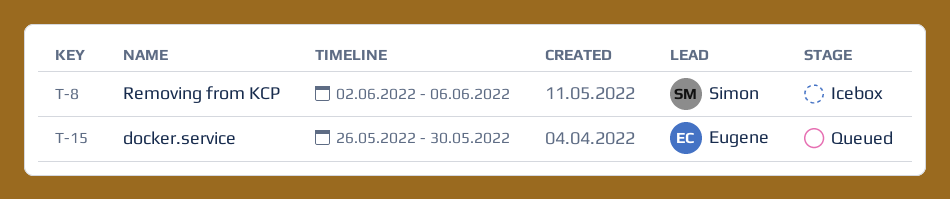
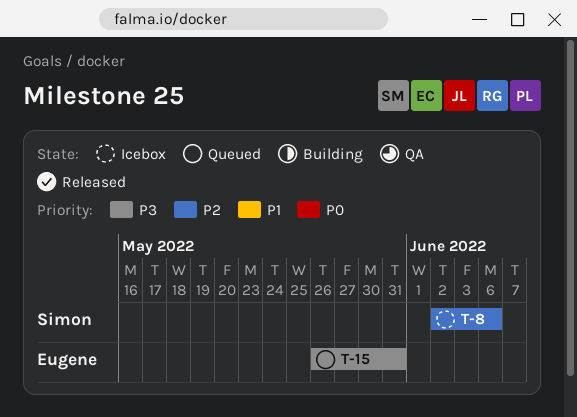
T-15, due: May 30 -> May 31

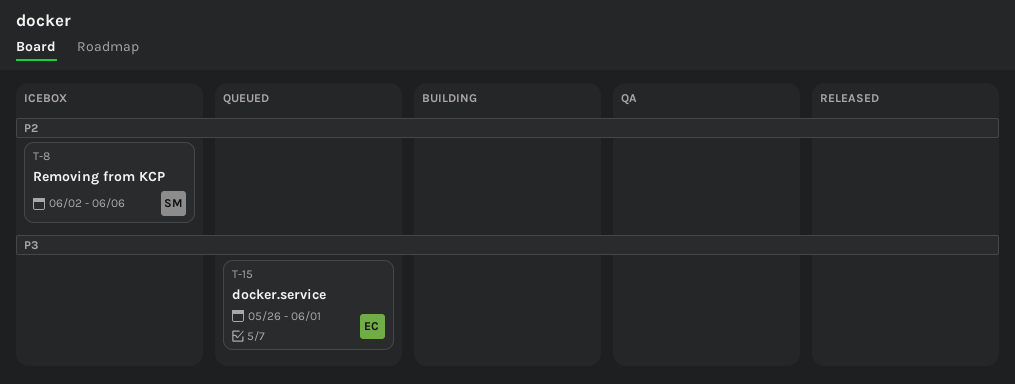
T-15, due: May 31 -> Jun 1

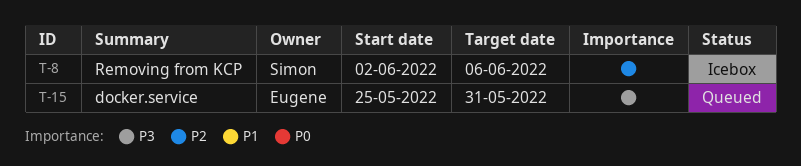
T-15, start: May 26 -> May 25
T-15, due: Jun 1 -> May 31

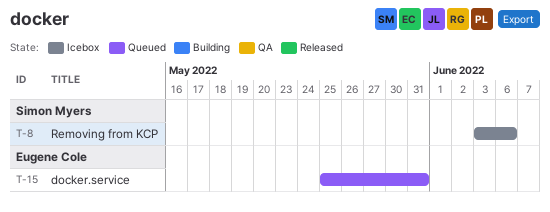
T-8, start: Jun 2 -> Jun 3

